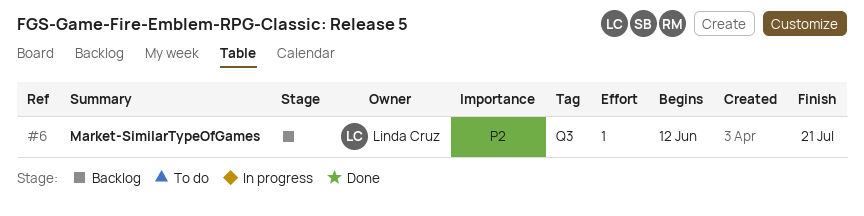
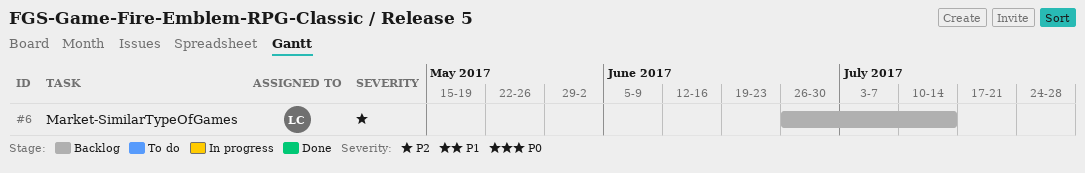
#6, start: Jun 12 -> Jun 26
#6, due: Jul 21 -> Jul 14

